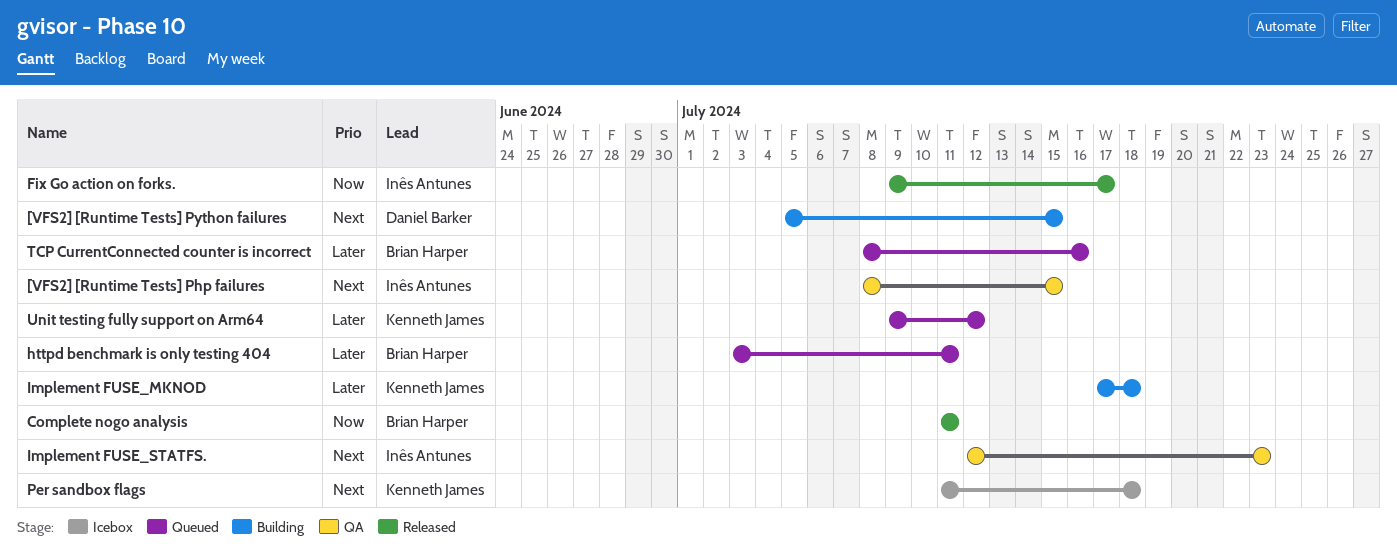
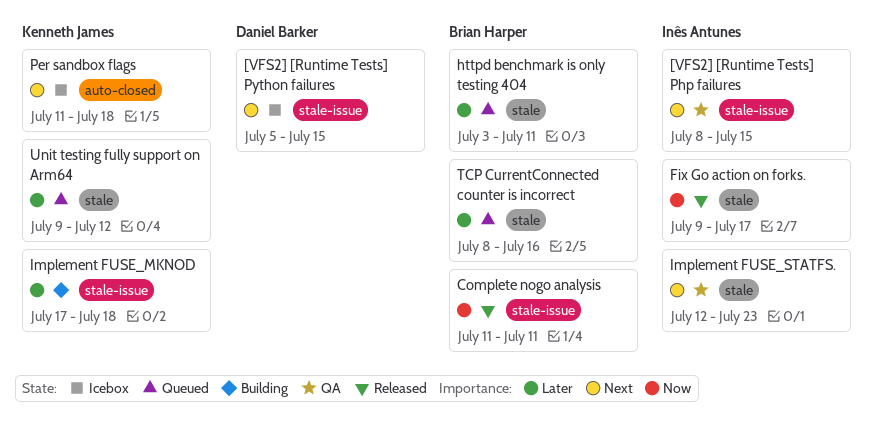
[VFS2] [Runtime Tests] Python failures, status: Building -> Icebox

